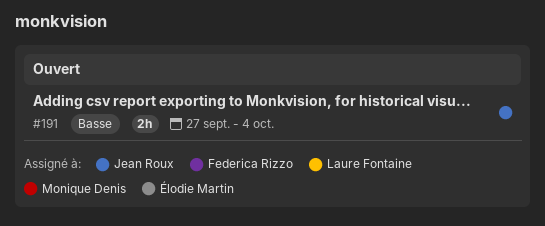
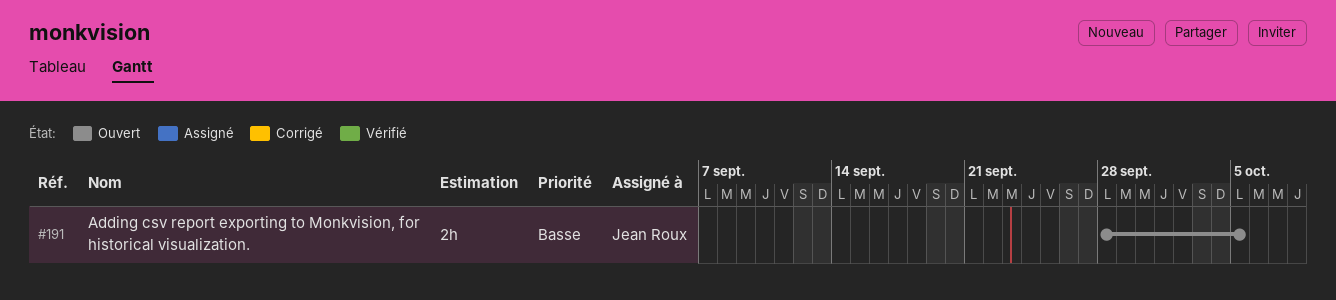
#191, start: Sep 27 -> Sep 28
#191, due: Oct 4 -> Oct 5

